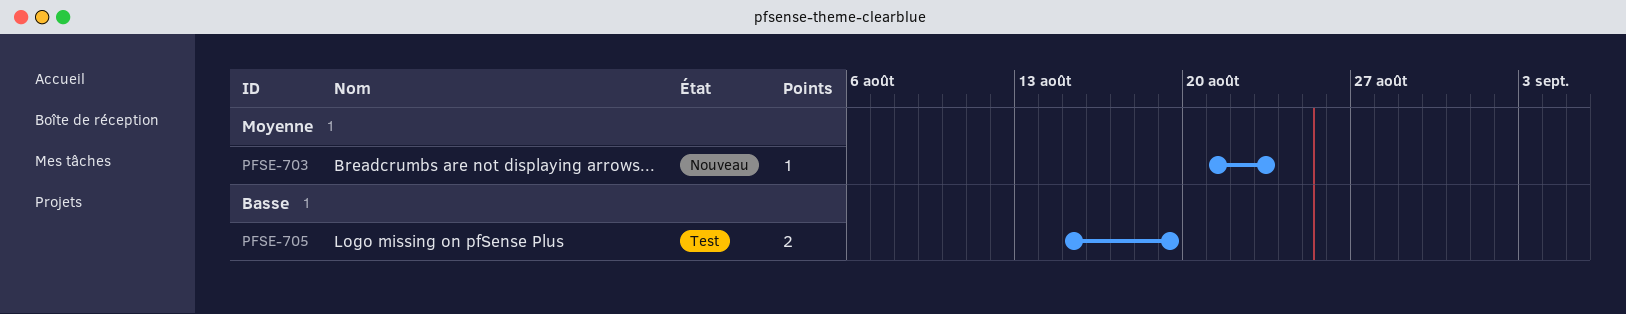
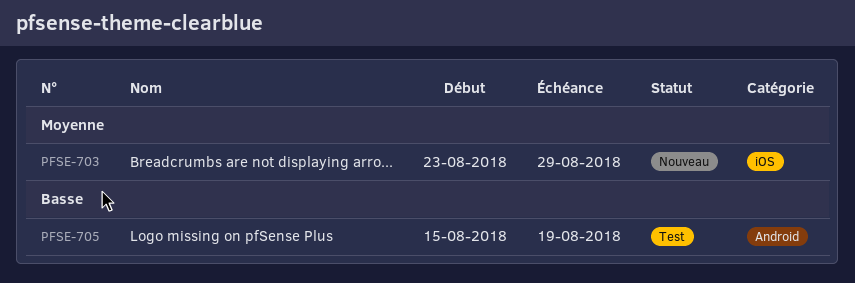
PFSE-703, start: Aug 21 -> Aug 23
PFSE-703, due: Aug 23 -> Aug 29

